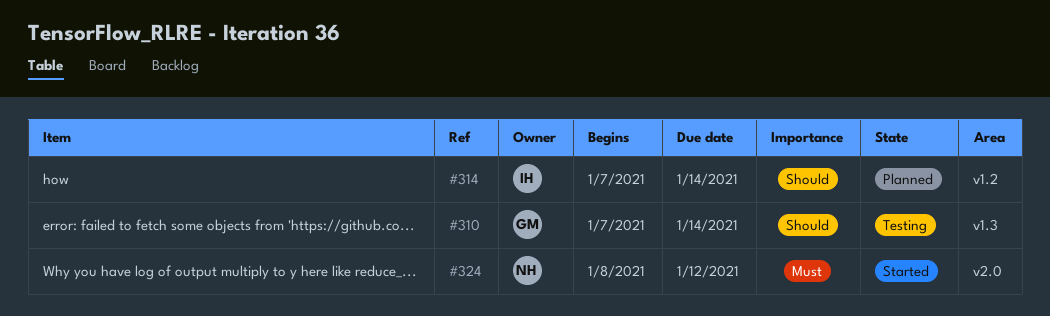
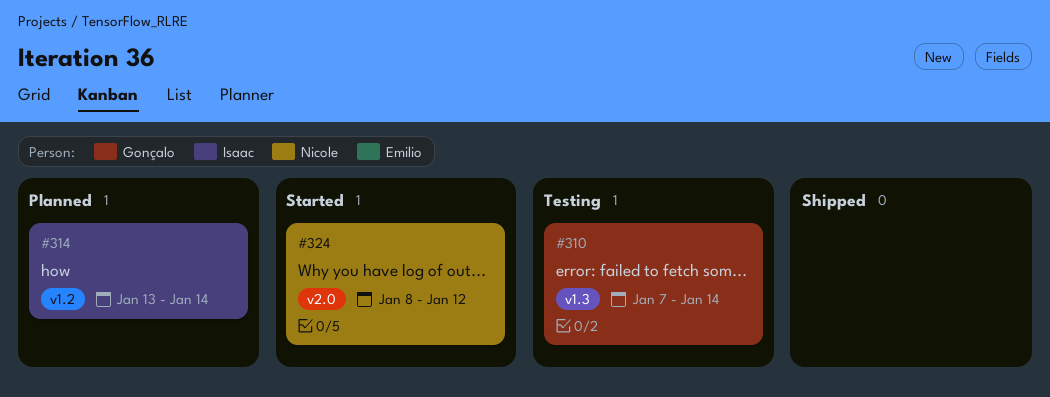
#314, start: Jan 7 -> Jan 13

